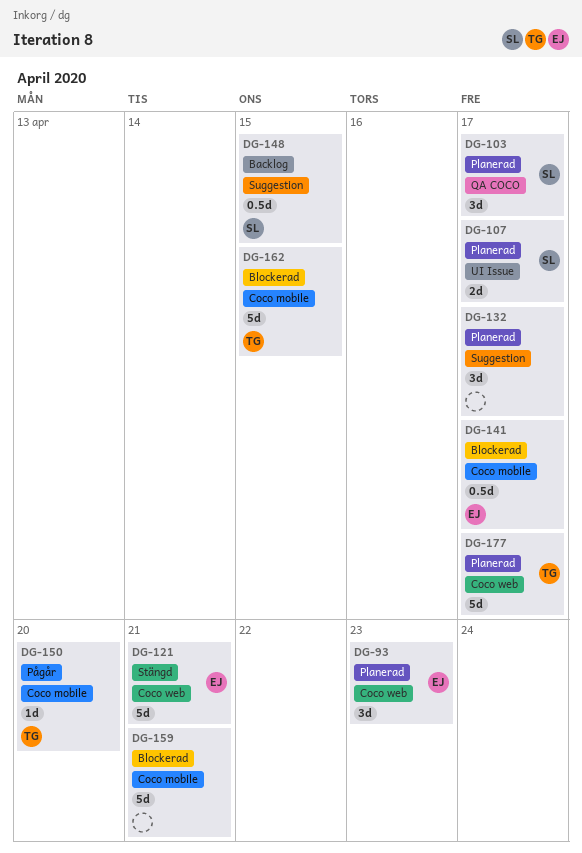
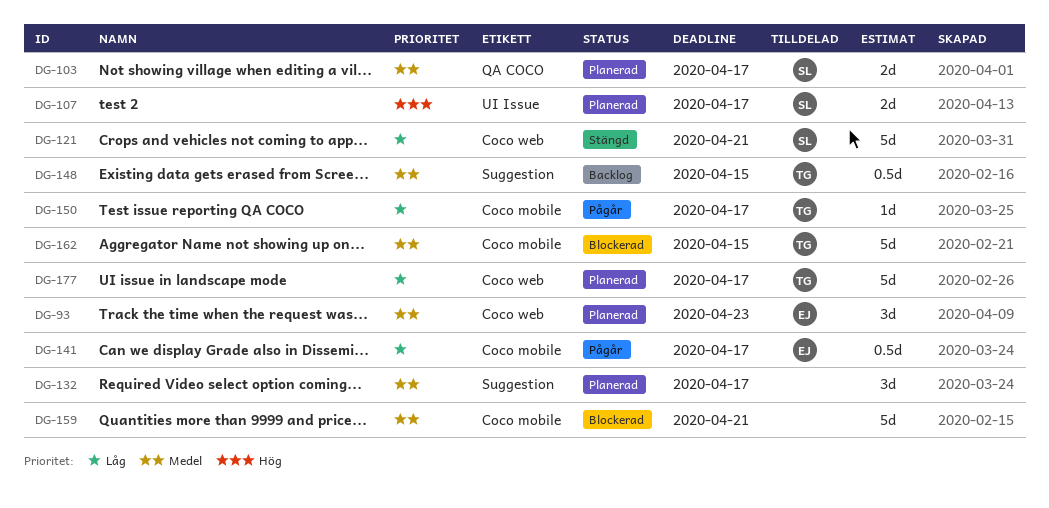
DG-103, estimate: 3d -> 2d
DG-121, owner: EJ -> SL
DG-141, status: Blockerad -> Pågår
DG-148, owner: SL -> TG
DG-150, due: Apr 20 -> Apr 17

